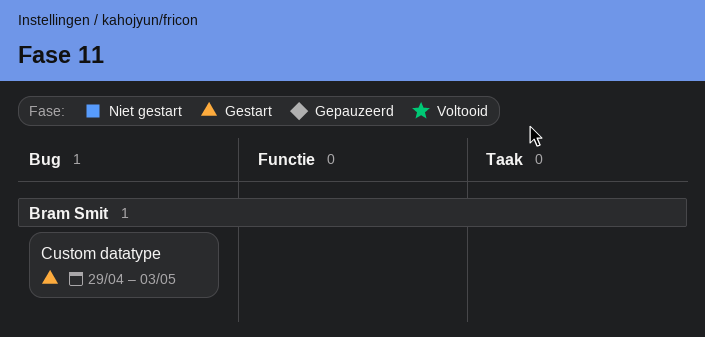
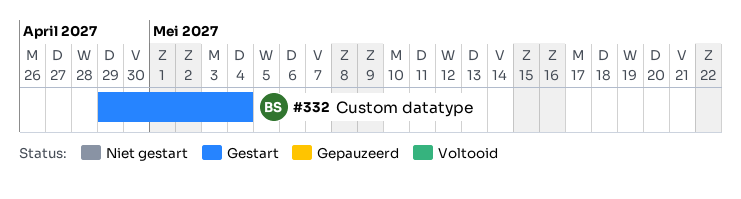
Custom datatype, due: May 3 -> May 4

